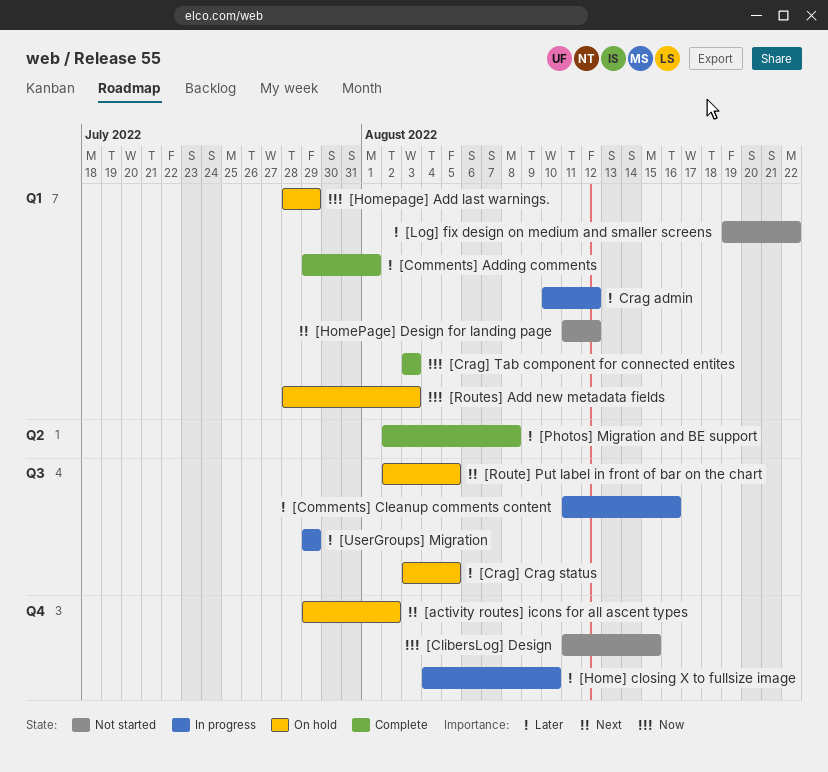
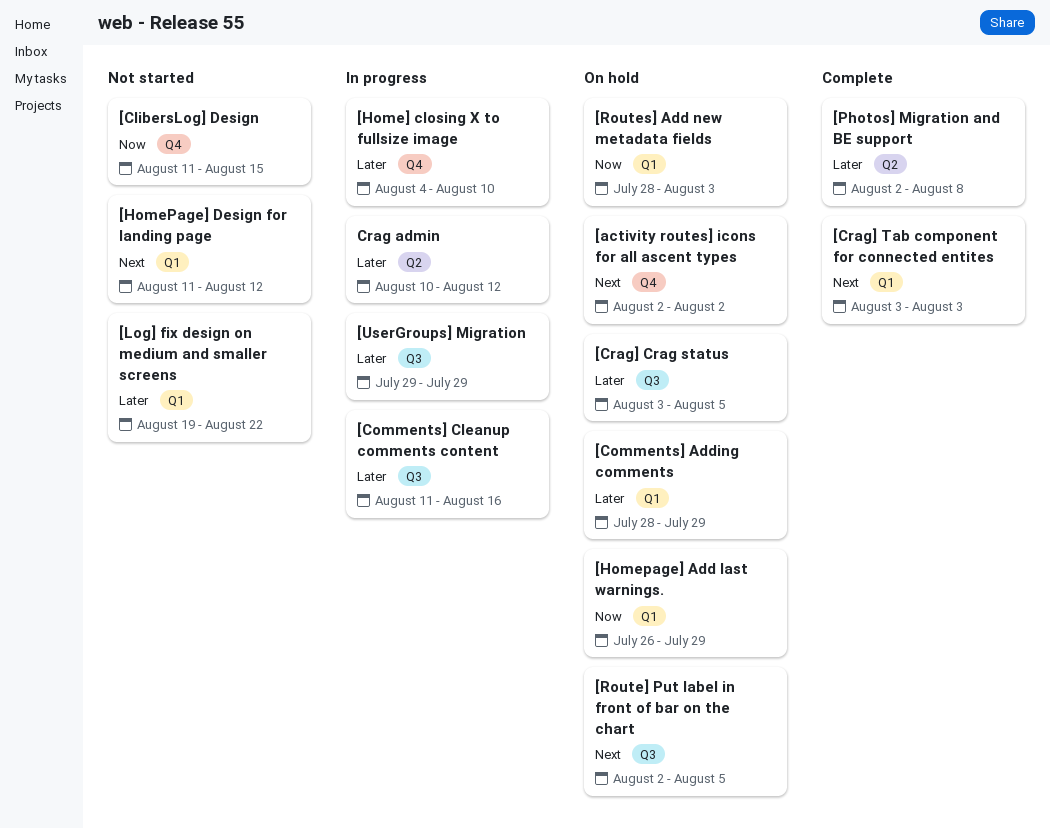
[activity routes] icons for all ascent types, start: Jul 29 -> Aug 2
[Comments] Adding comments, status: Complete -> On hold
[Comments] Adding comments, start: Jul 29 -> Jul 28
[Comments] Adding comments, due: Aug 1 -> Jul 29
[Crag] Tab component for connected entites, priority: Now -> Next
[Homepage] Add last warnings., start: Jul 28 -> Jul 26
Crag admin, label: Q1 -> Q2

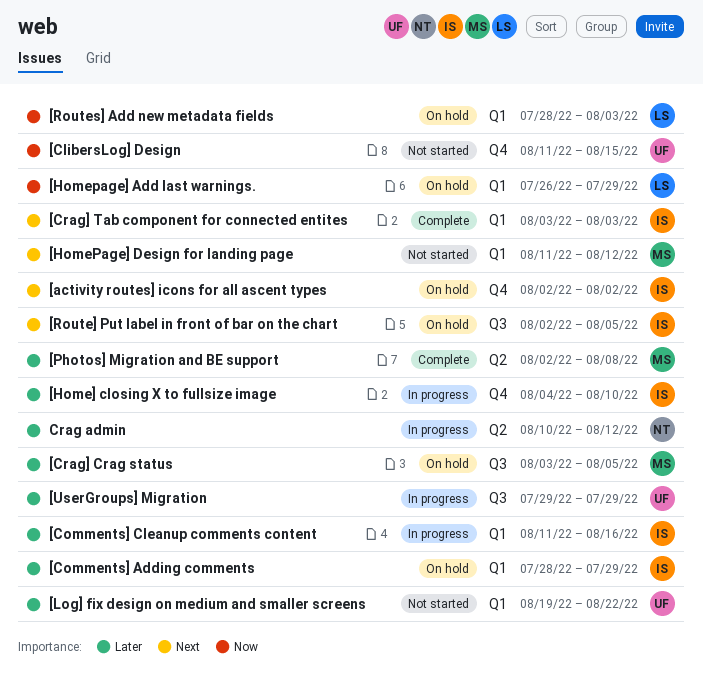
[Comments] Cleanup comments content, label: Q3 -> Q1

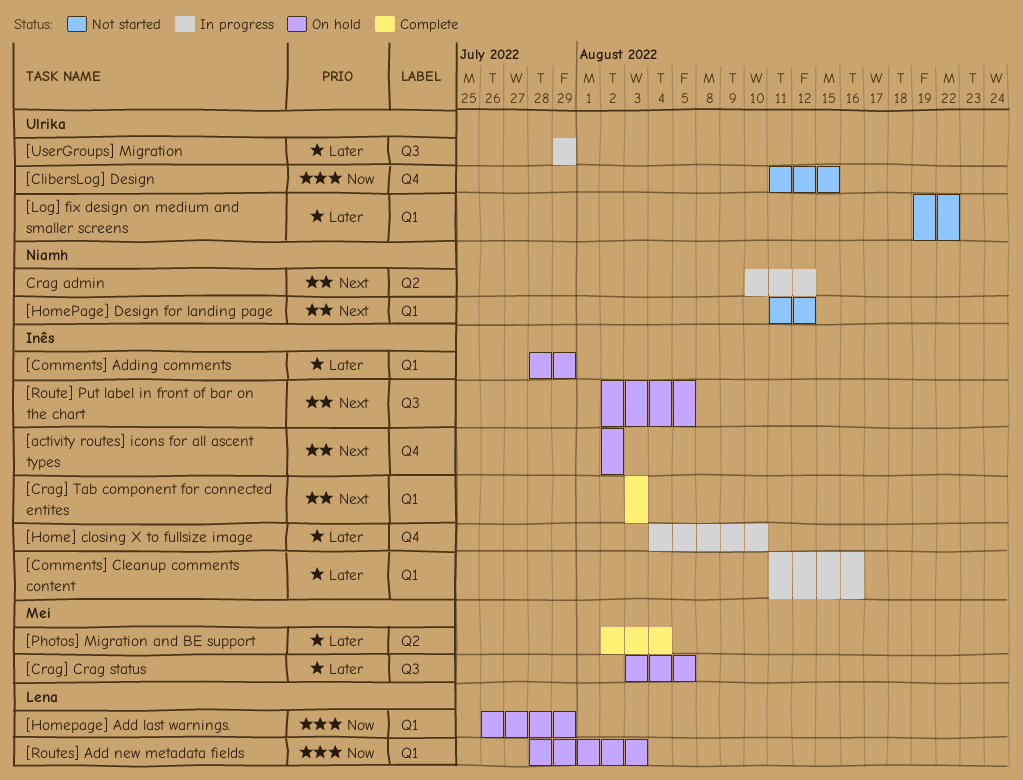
[HomePage] Design for landing page, owner: Mei -> Niamh
[Photos] Migration and BE support, due: Aug 8 -> Aug 4
Crag admin, priority: Later -> Next

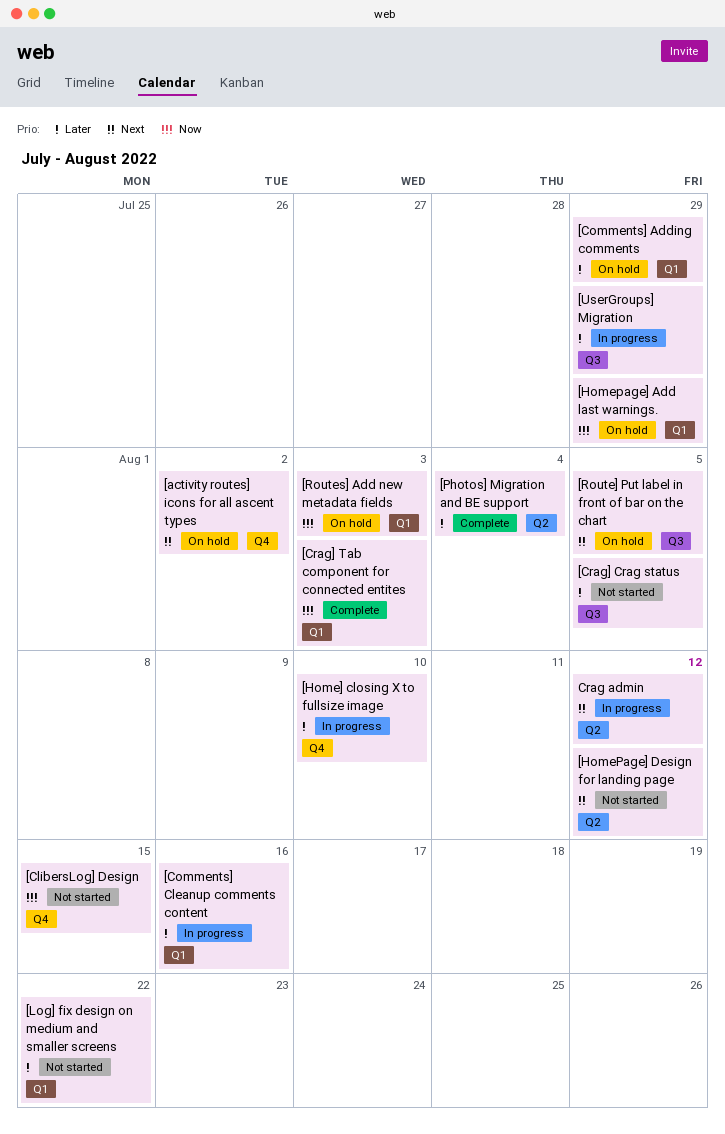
[Crag] Crag status, status: On hold -> Not started
[Crag] Tab component for connected entites, priority: Next -> Now
[HomePage] Design for landing page, label: Q1 -> Q2

